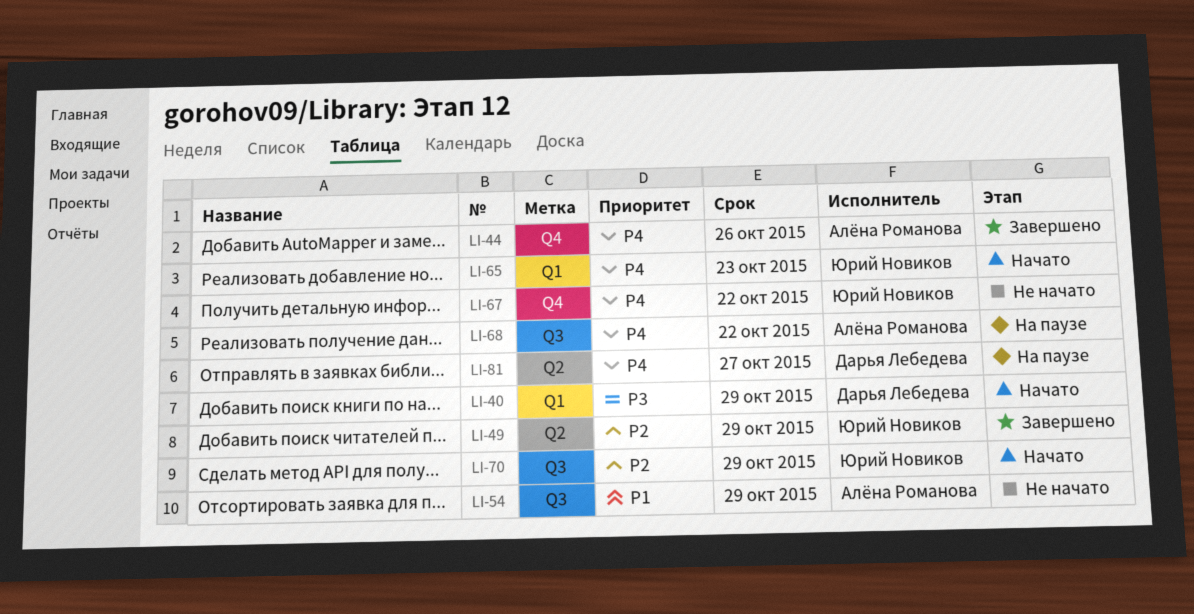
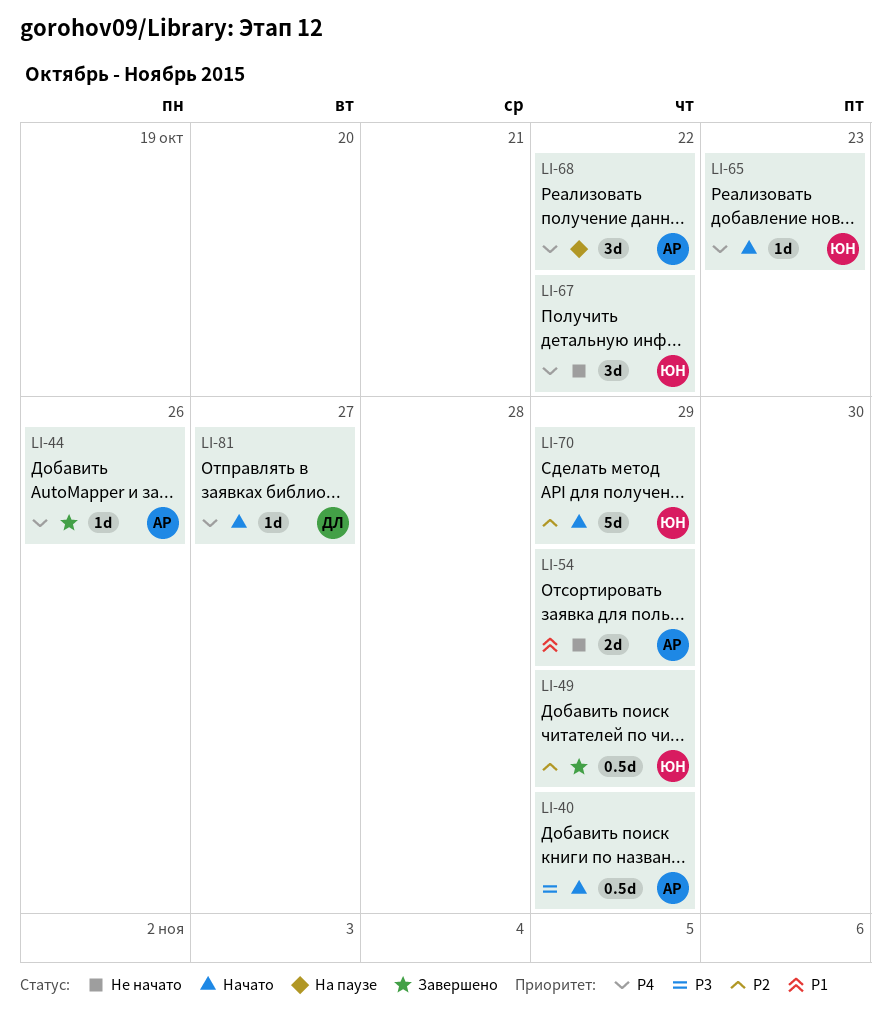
LI-40, owner: Дарья Лебедева -> Алёна Романова
LI-81, status: На паузе -> Начато

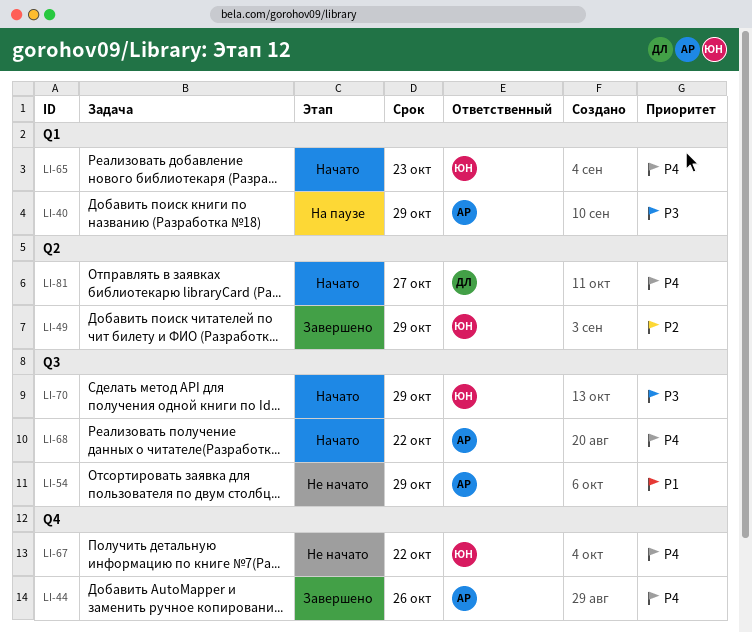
LI-40, status: Начато -> На паузе
LI-68, status: На паузе -> Начато
LI-70, priority: P2 -> P3

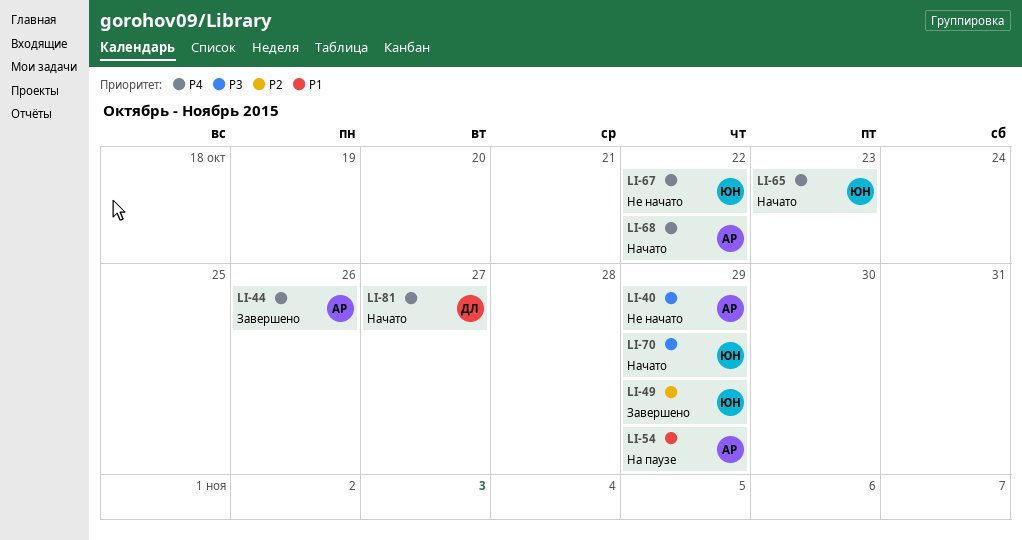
LI-40, status: На паузе -> Не начато
LI-54, status: Не начато -> На паузе

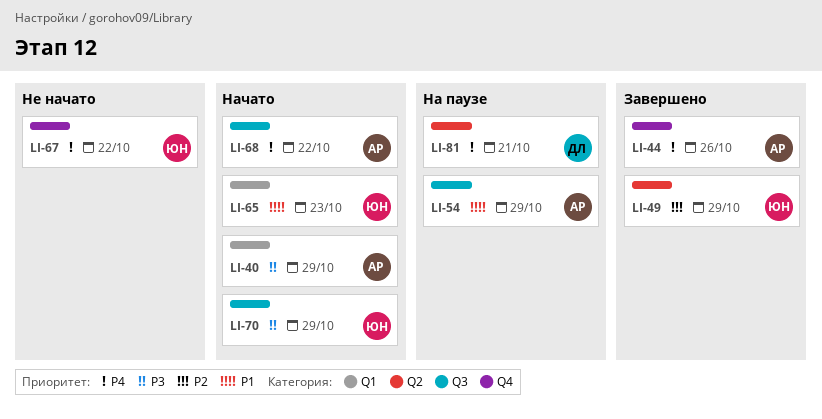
LI-40, status: Не начато -> Начато
LI-65, priority: P4 -> P1
LI-81, status: Начато -> На паузе
LI-81, due: Oct 27 -> Oct 21

